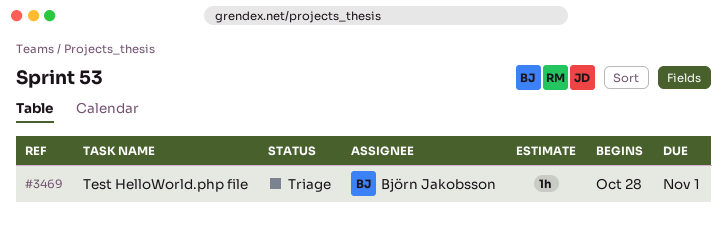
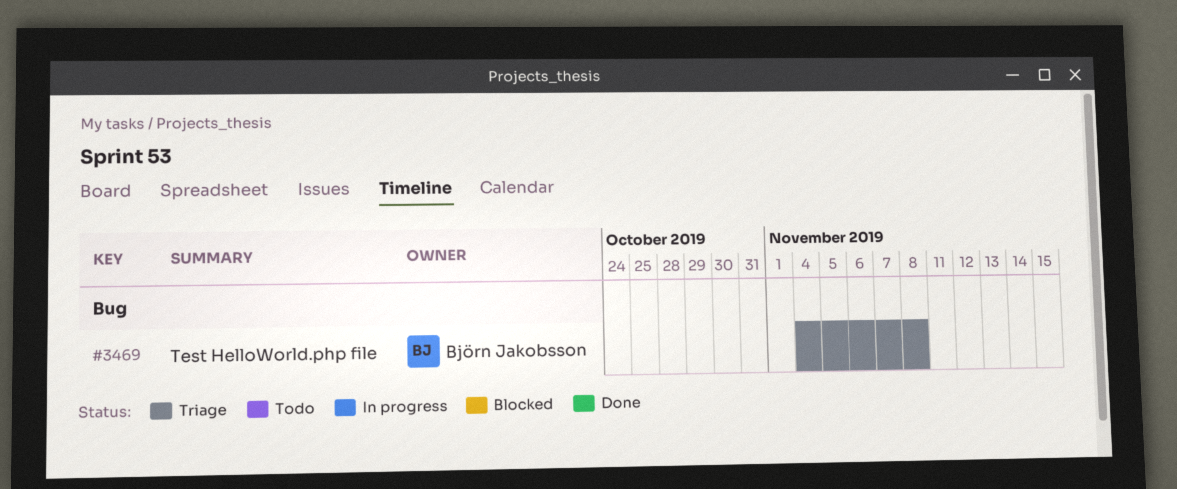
#3469, start: Oct 28 -> Nov 4
#3469, due: Nov 1 -> Nov 8

